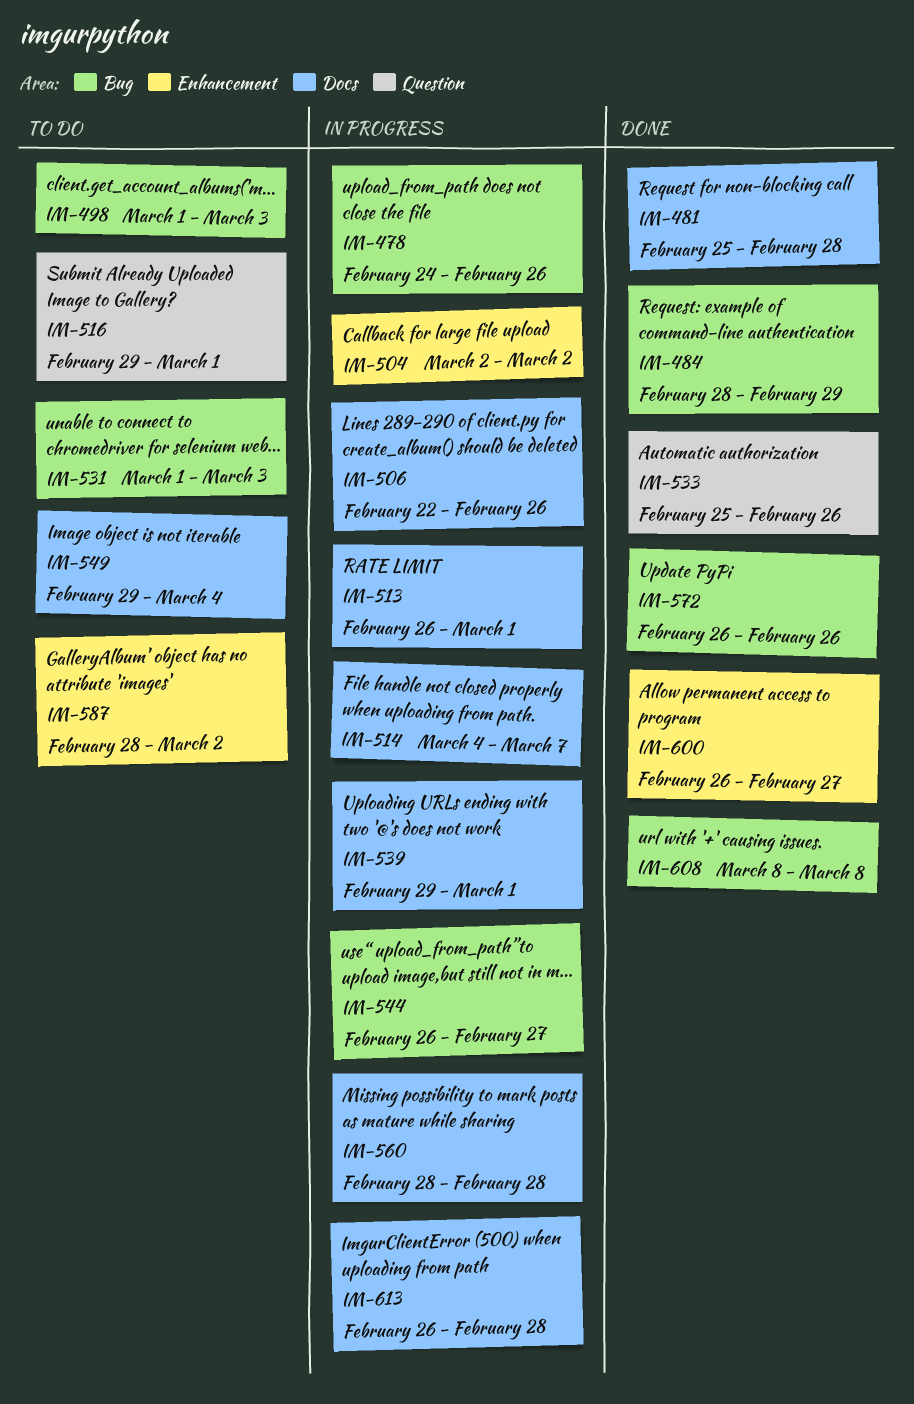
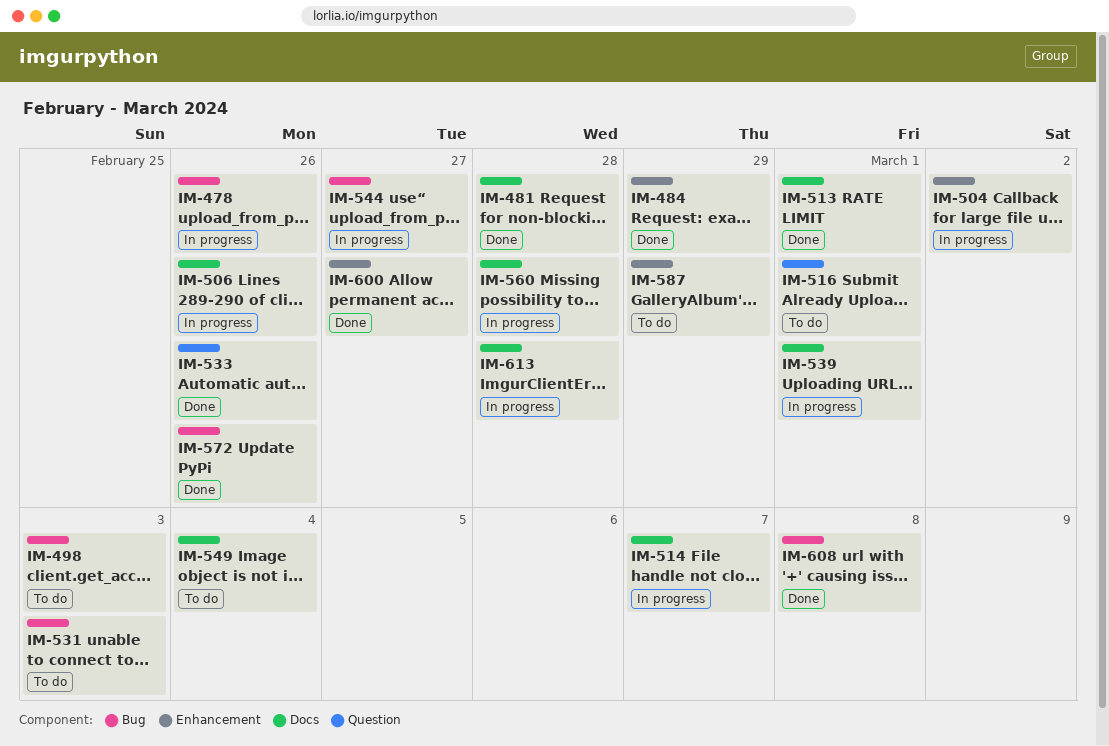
IM-484, label: Bug -> Enhancement
IM-513, status: In progress -> Done
IM-587, due: Mar 2 -> Feb 29

